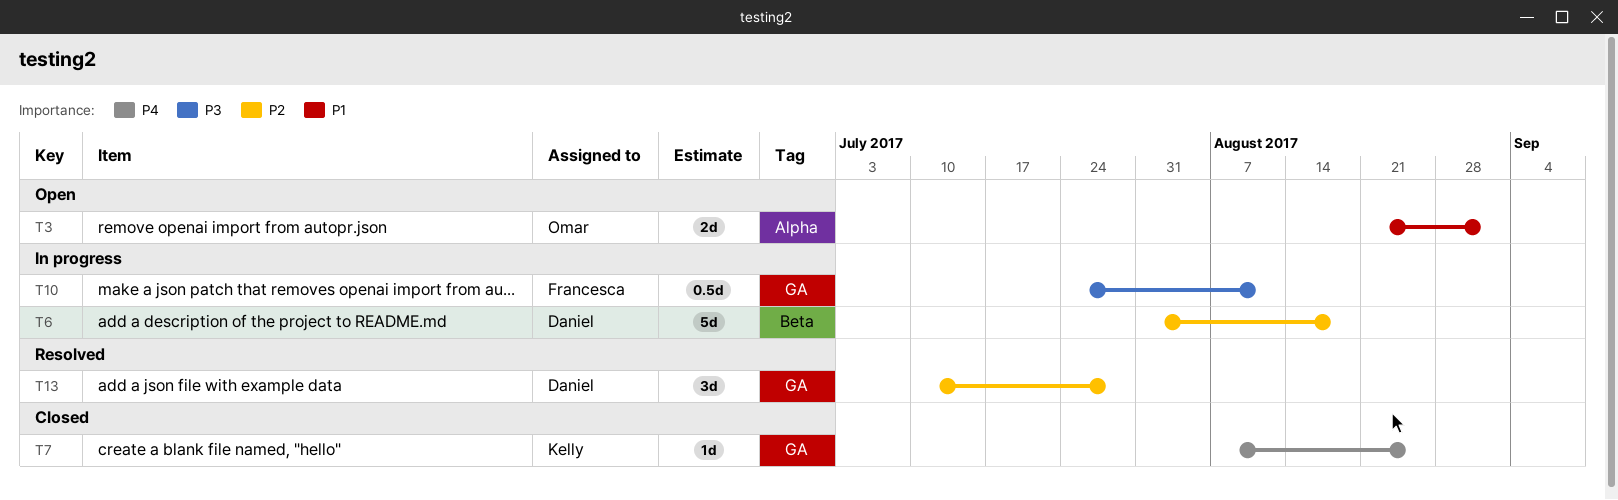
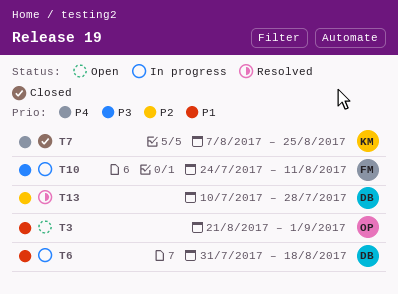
T6, priority: P2 -> P1

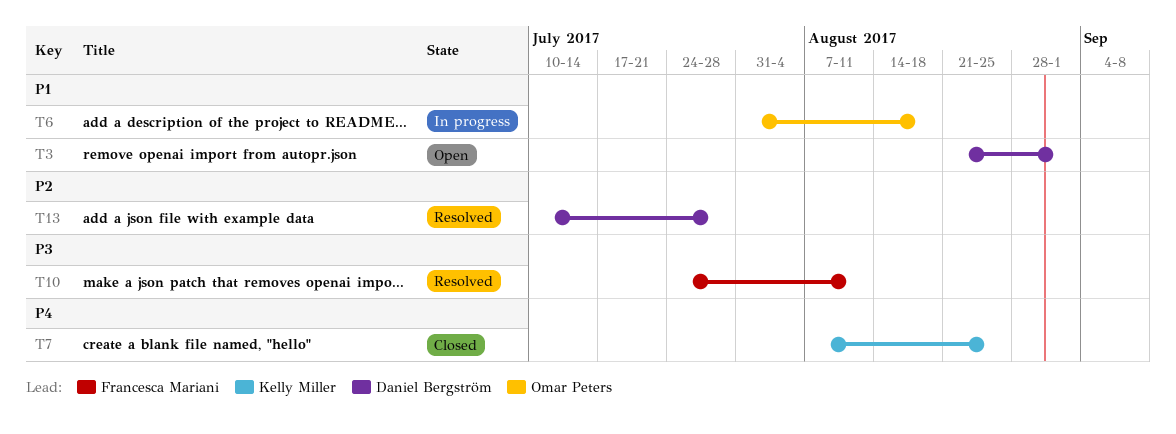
T3, owner: Omar Peters -> Daniel Bergström
T6, owner: Daniel Bergström -> Omar Peters
T10, status: In progress -> Resolved

